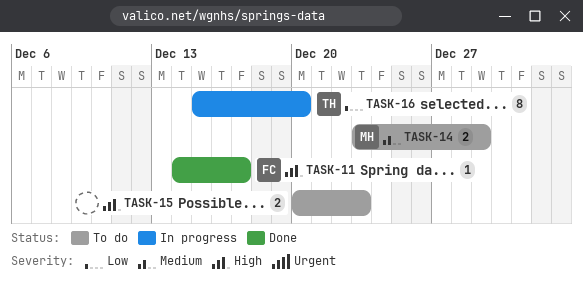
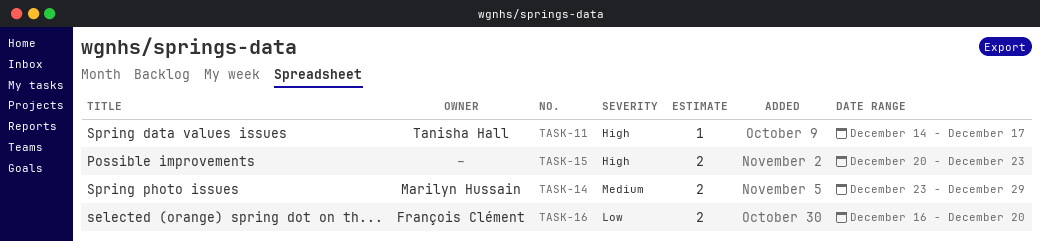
TASK-11, owner: François Clément -> Tanisha Hall
TASK-16, owner: Tanisha Hall -> François Clément
TASK-16, estimate: 8 -> 2
TASK-16, start: Dec 15 -> Dec 16

